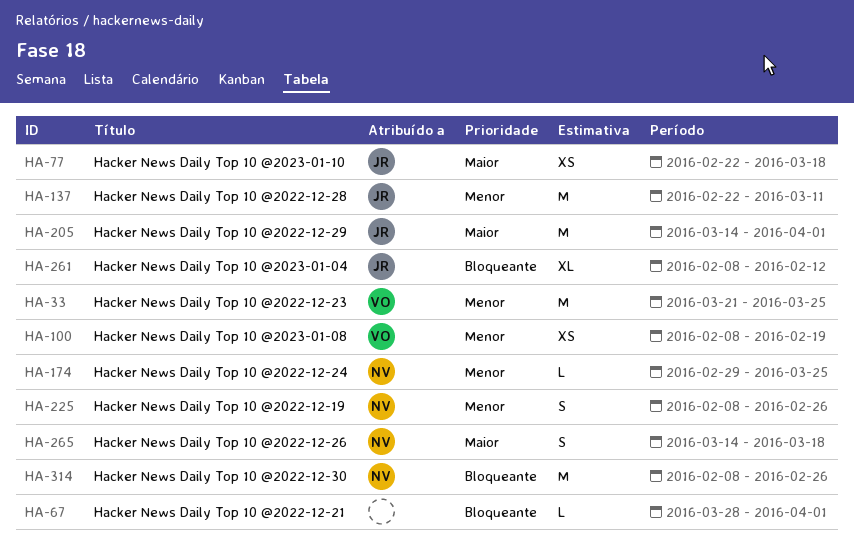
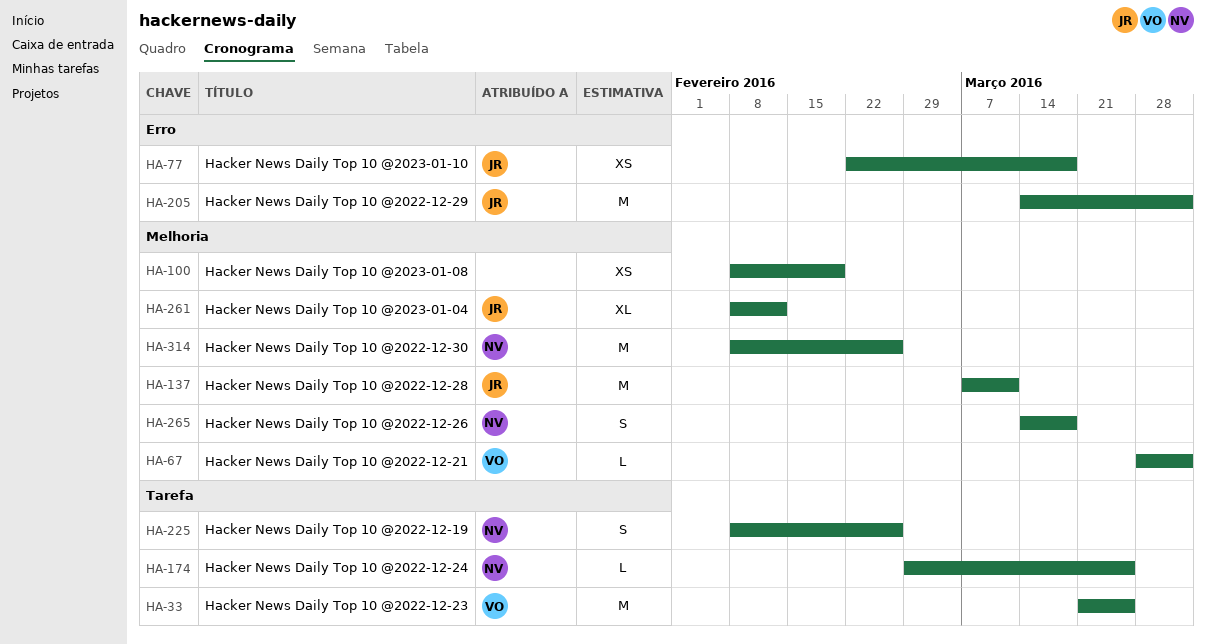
HA-67, owner: none -> VO
HA-100, owner: VO -> none
HA-137, start: Feb 22 -> Mar 7

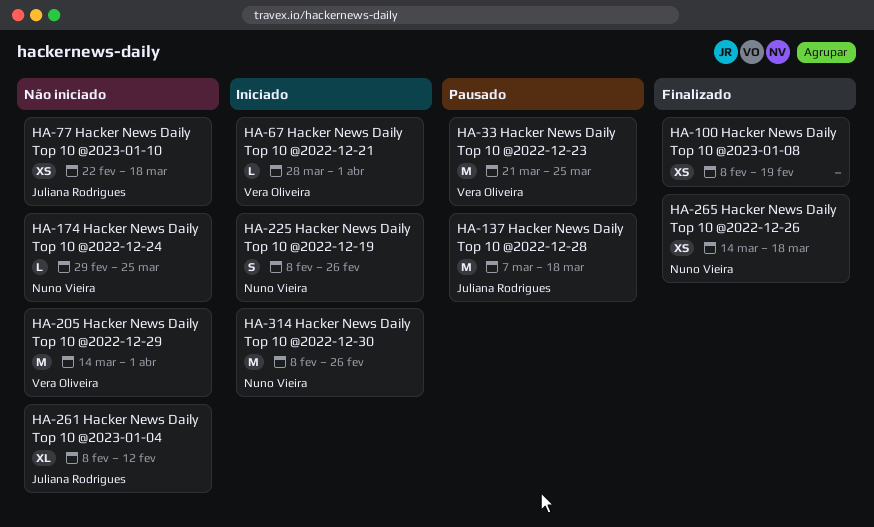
HA-137, due: Mar 11 -> Mar 18
HA-205, owner: Juliana Rodrigues -> Vera Oliveira
HA-265, estimate: S -> XS

